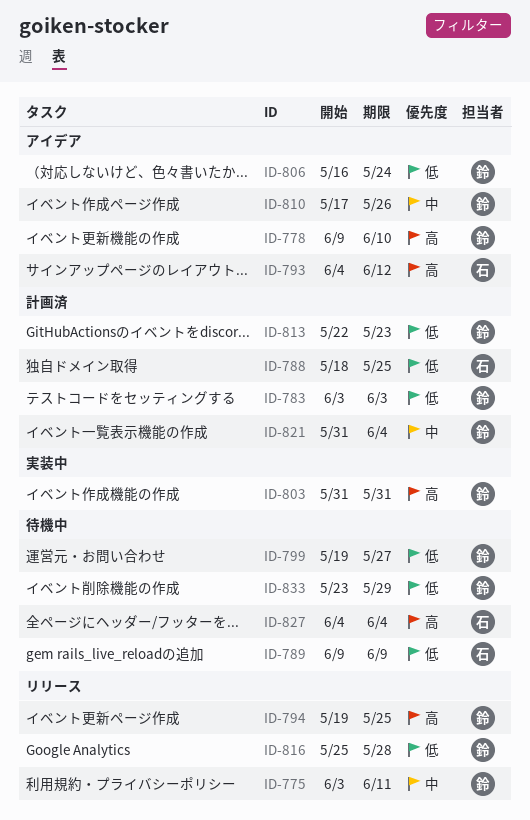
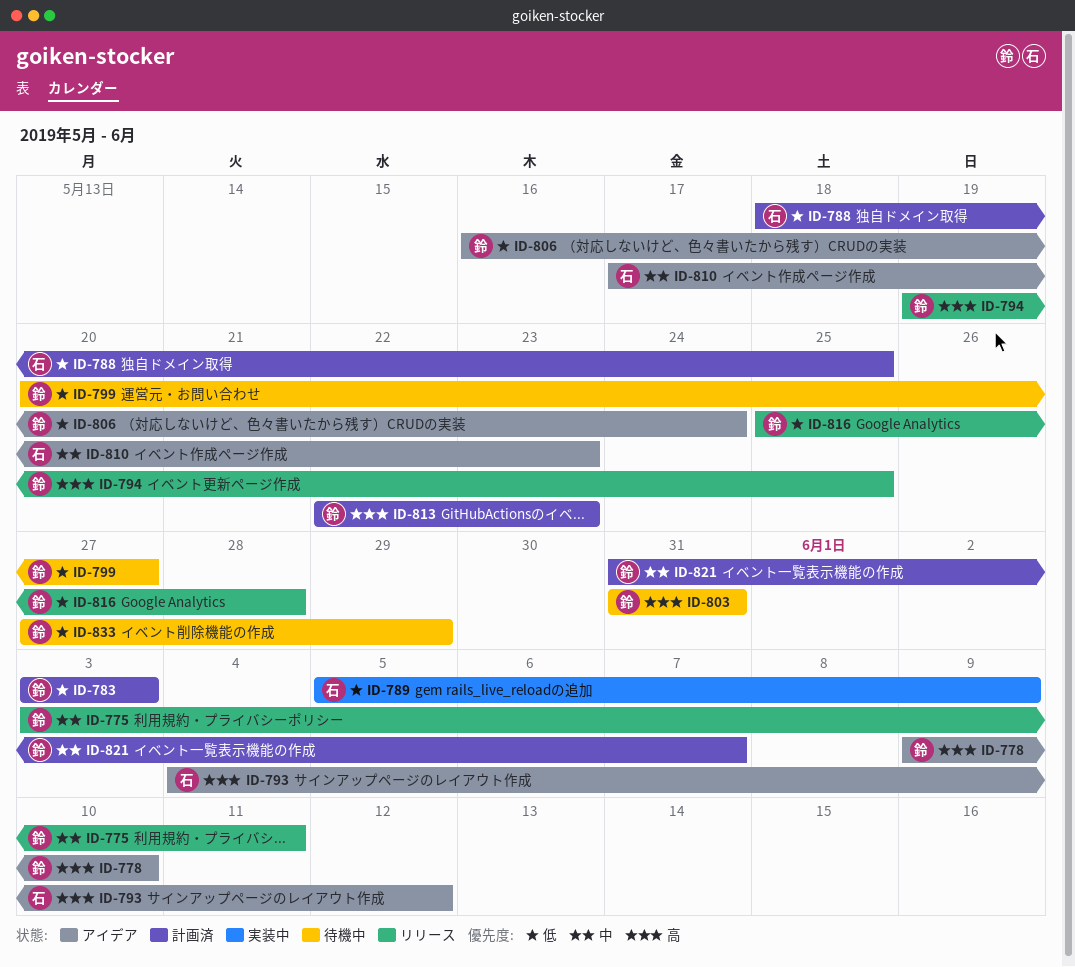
ID-789, status: 待機中 -> 実装中
ID-789, start: Jun 9 -> Jun 5
ID-799, start: May 19 -> May 20
ID-803, status: 実装中 -> 待機中
ID-810, owner: 鈴 -> 石
ID-810, due: May 26 -> May 23
ID-813, priority: 低 -> 高
ID-821, due: Jun 4 -> Jun 7
ID-827: present -> none
ID-833, start: May 23 -> May 27

